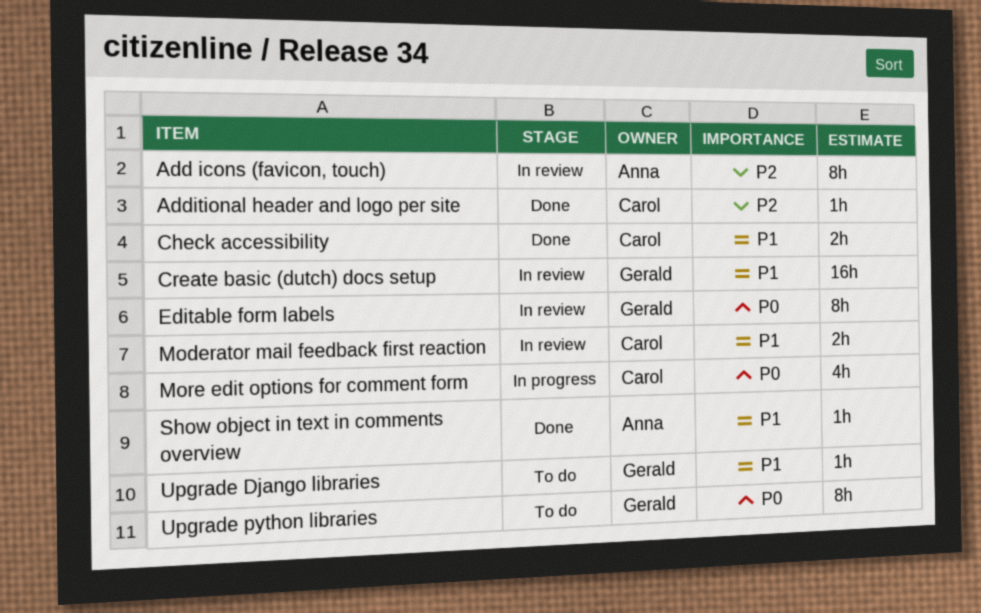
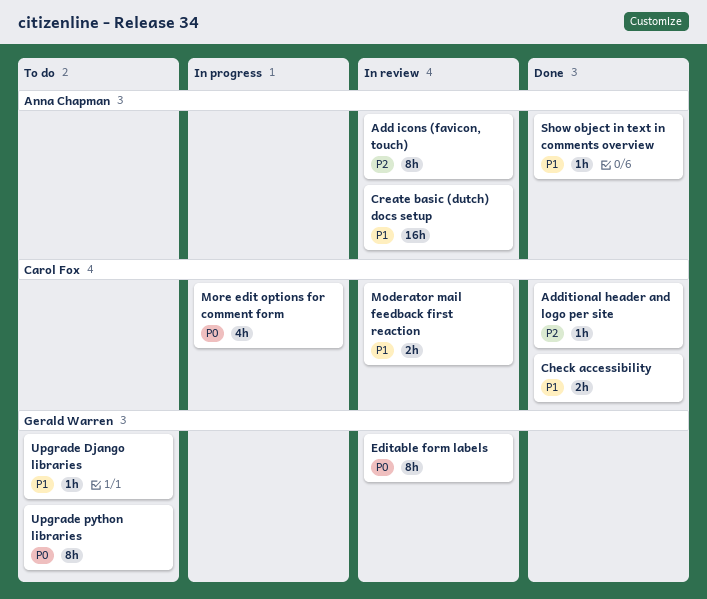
Create basic (dutch) docs setup, owner: Gerald Warren -> Anna Chapman

